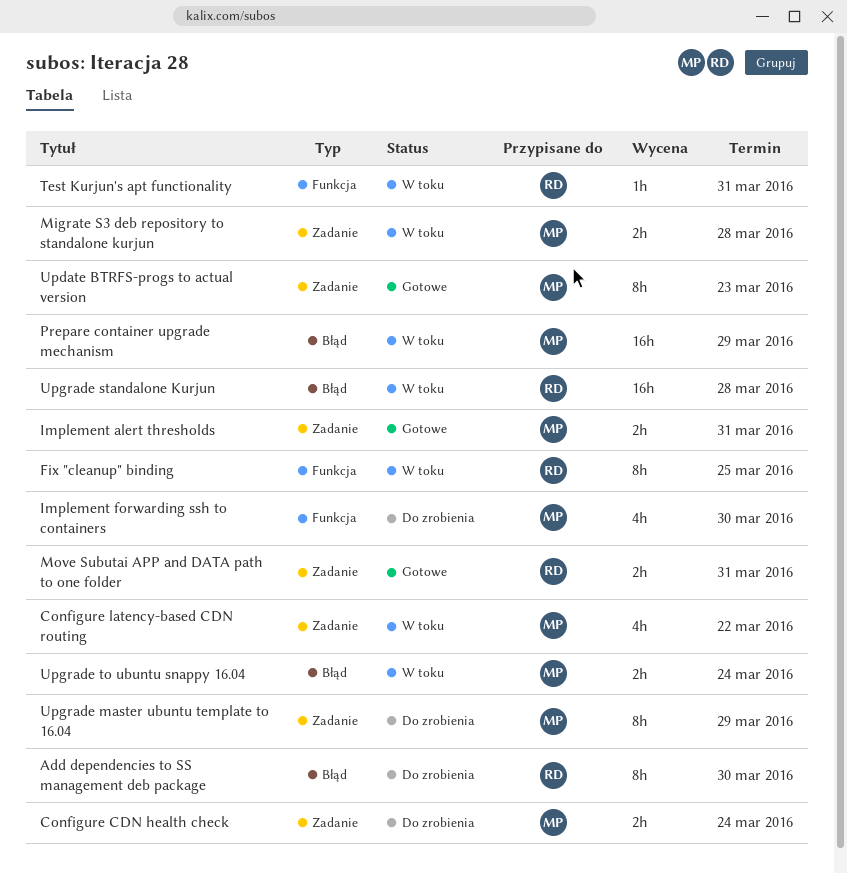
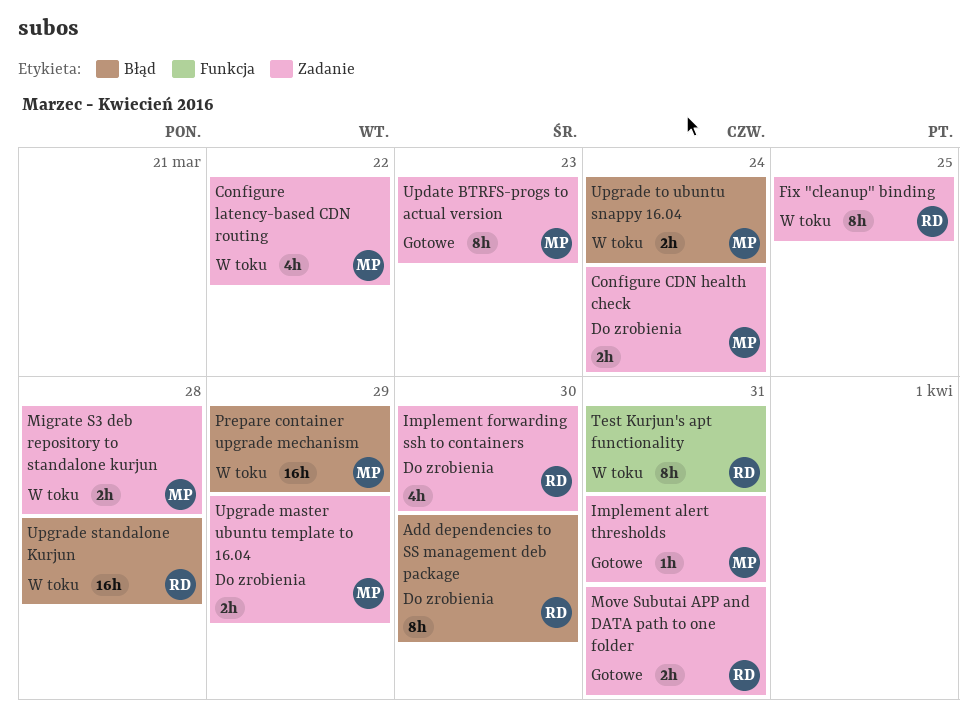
Fix "cleanup" binding, label: Funkcja -> Zadanie
Implement alert thresholds, estimate: 2h -> 1h
Implement forwarding ssh to containers, owner: MP -> RD
Implement forwarding ssh to containers, label: Funkcja -> Zadanie
Test Kurjun's apt functionality, estimate: 1h -> 8h
Upgrade master ubuntu template to 16.04, estimate: 8h -> 2h

